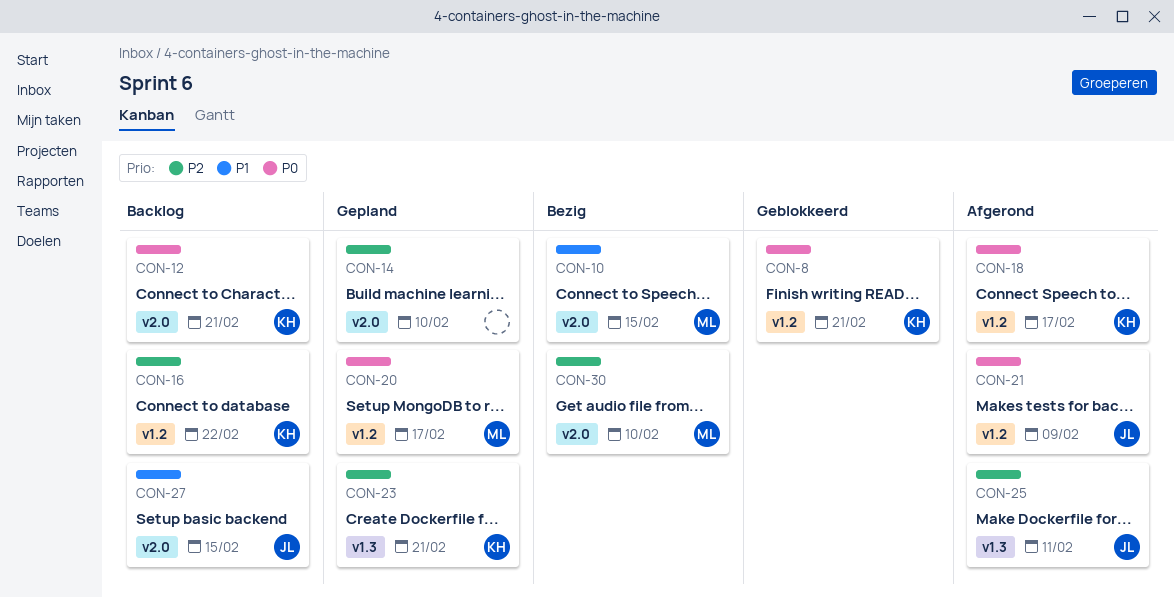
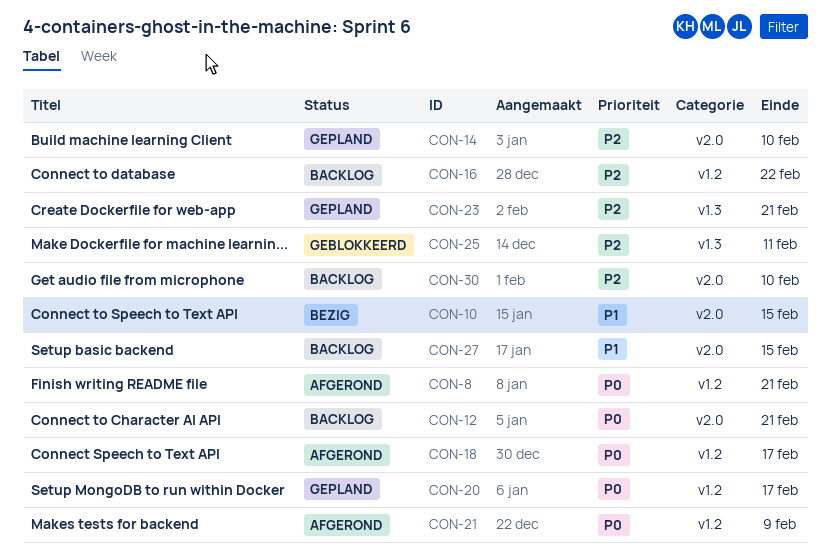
CON-8, status: Geblokkeerd -> Afgerond
CON-25, status: Afgerond -> Geblokkeerd
CON-30, status: Bezig -> Backlog

